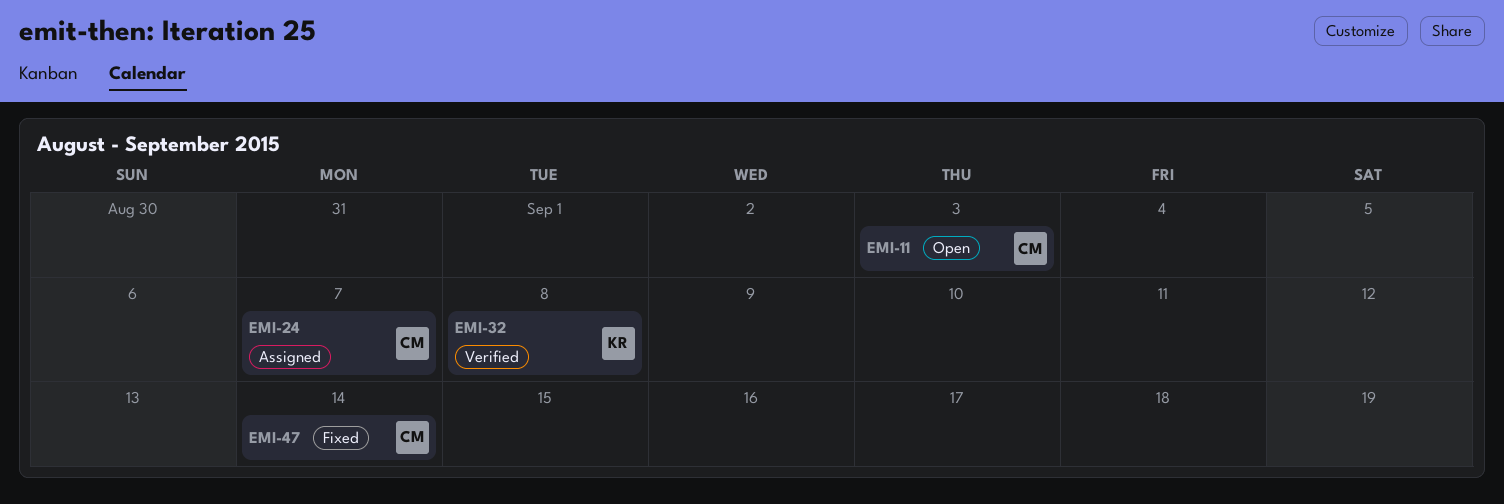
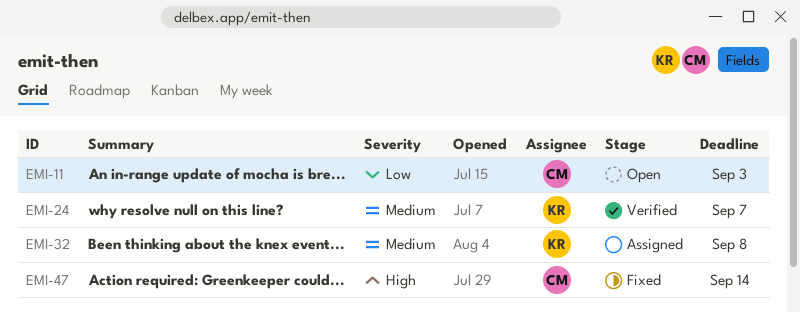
EMI-24, status: Assigned -> Verified
EMI-24, owner: CM -> KR
EMI-32, status: Verified -> Assigned

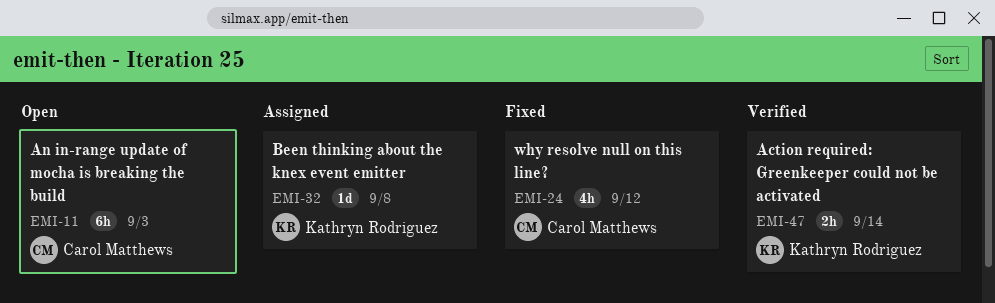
EMI-24, status: Verified -> Fixed
EMI-24, owner: Kathryn Rodriguez -> Carol Matthews
EMI-24, due: Sep 7 -> Sep 12
EMI-47, status: Fixed -> Verified
EMI-47, owner: Carol Matthews -> Kathryn Rodriguez

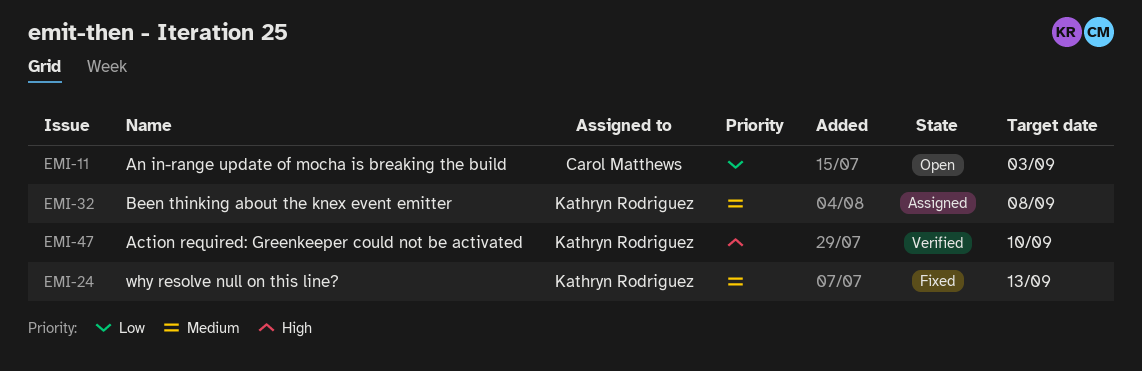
EMI-24, owner: Carol Matthews -> Kathryn Rodriguez
EMI-24, due: Sep 12 -> Sep 13
EMI-47, due: Sep 14 -> Sep 10

